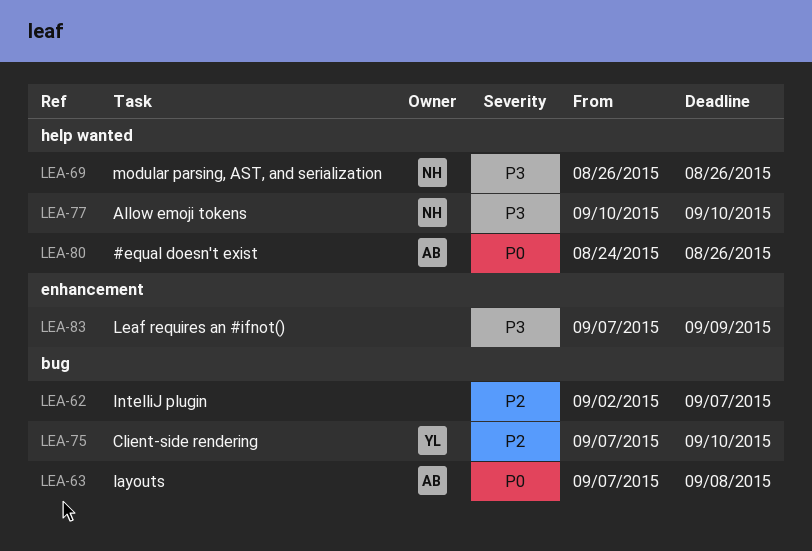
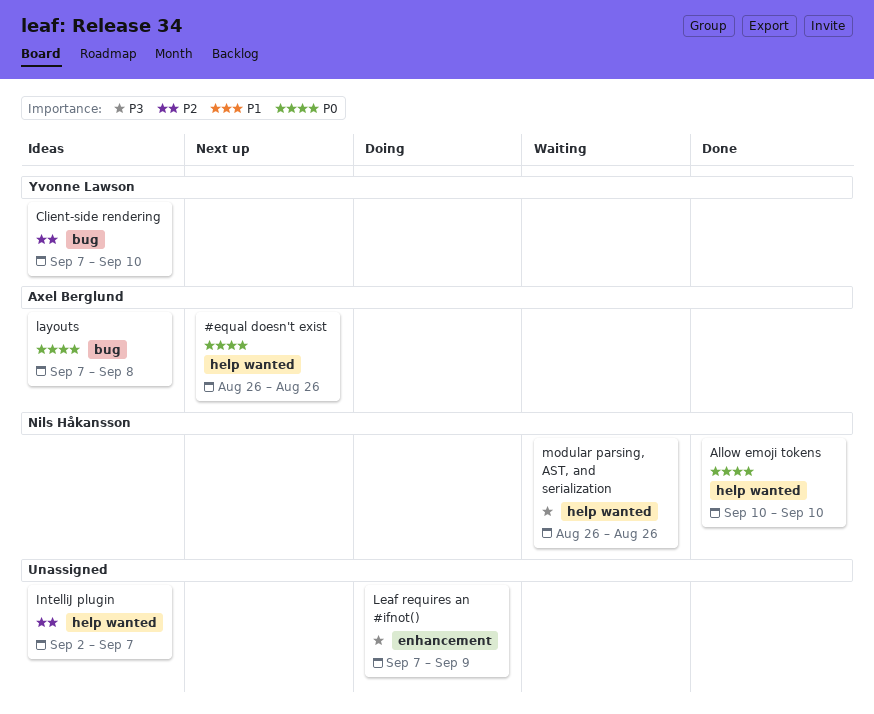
#equal doesn't exist, start: Aug 24 -> Aug 26
Allow emoji tokens, priority: P3 -> P0
IntelliJ plugin, label: bug -> help wanted

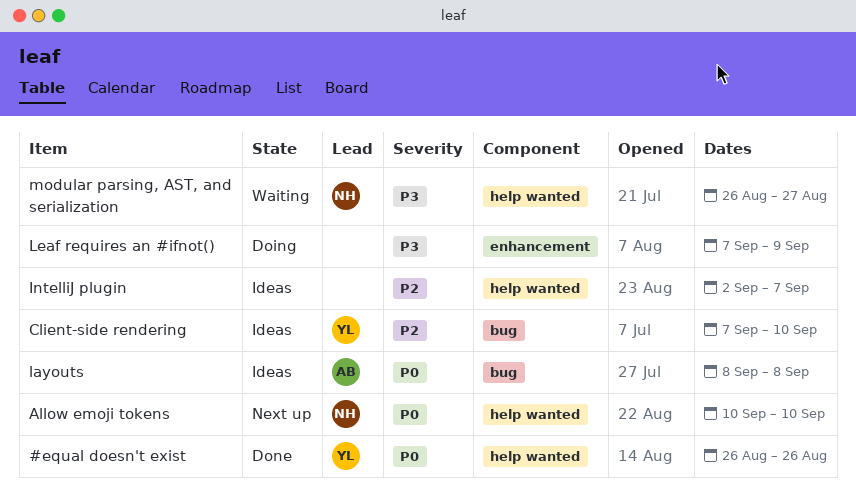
#equal doesn't exist, status: Next up -> Done
#equal doesn't exist, owner: Axel Berglund -> Yvonne Lawson
Allow emoji tokens, status: Done -> Next up
layouts, start: Sep 7 -> Sep 8
modular parsing, AST, and serialization, due: Aug 26 -> Aug 27

